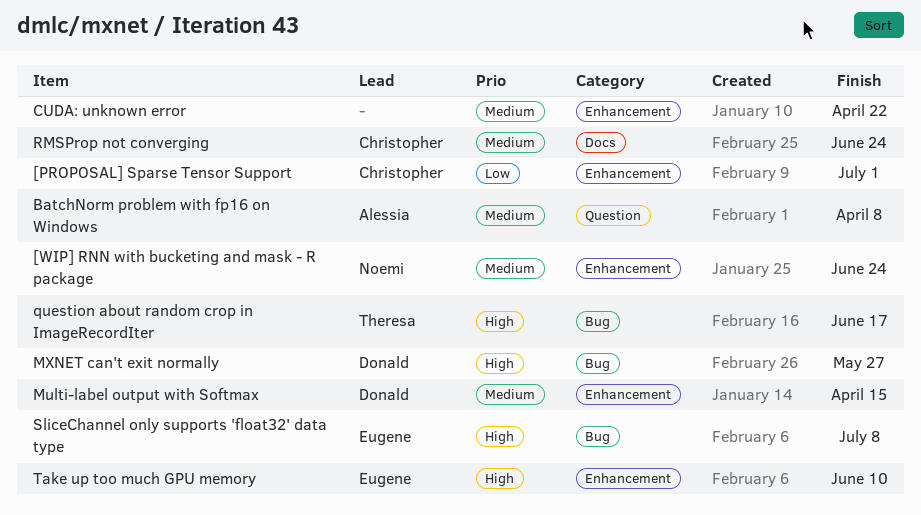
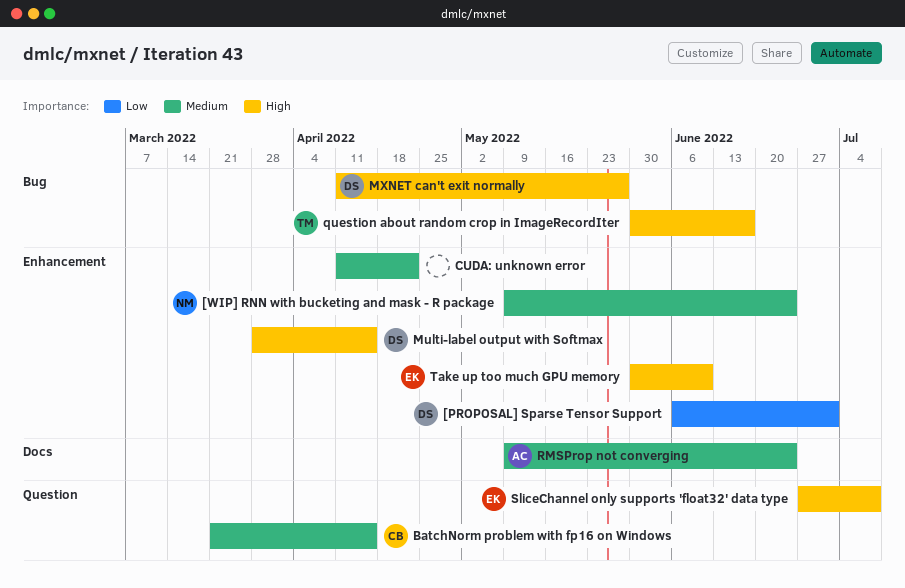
[PROPOSAL] Sparse Tensor Support, owner: Christopher -> Donald
BatchNorm problem with fp16 on Windows, owner: Alessia -> Christopher
BatchNorm problem with fp16 on Windows, due: Apr 8 -> Apr 15
Multi-label output with Softmax, priority: Medium -> High
RMSProp not converging, owner: Christopher -> Alessia
SliceChannel only supports 'float32' data type, label: Bug -> Question

